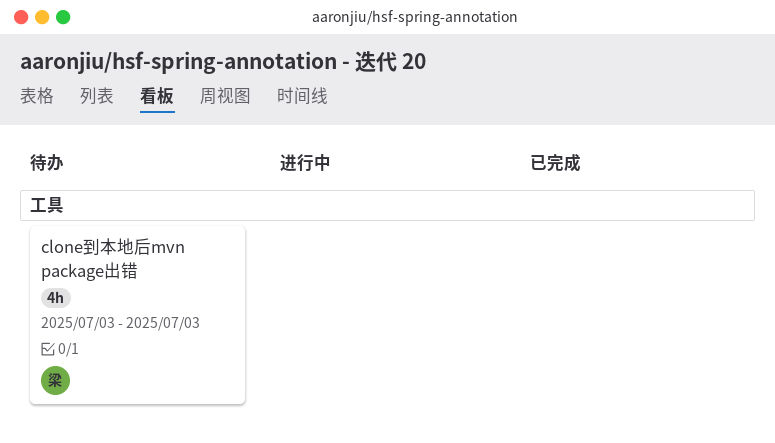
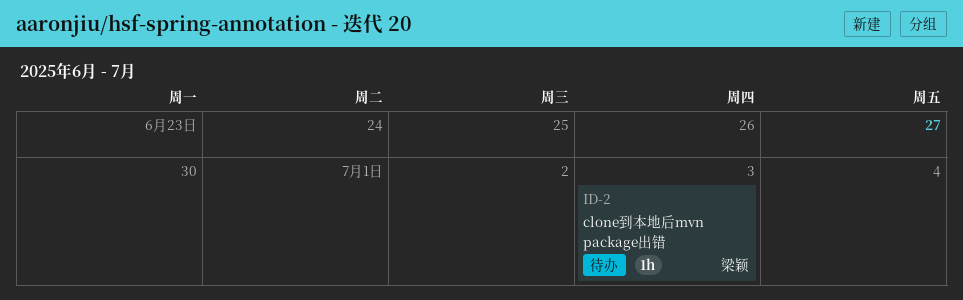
clone到本地后mvn package出错, estimate: 4h -> 1h

